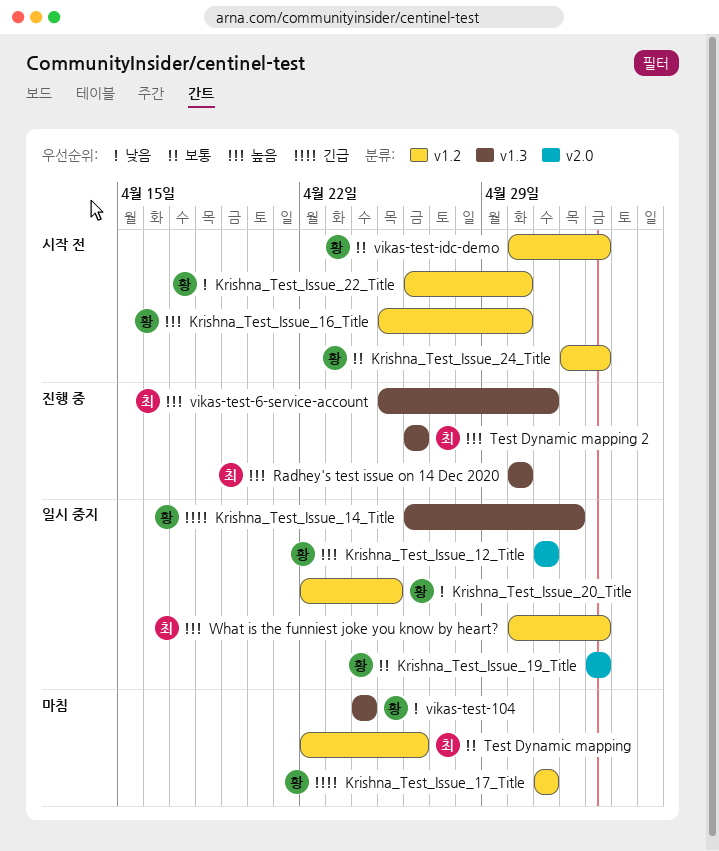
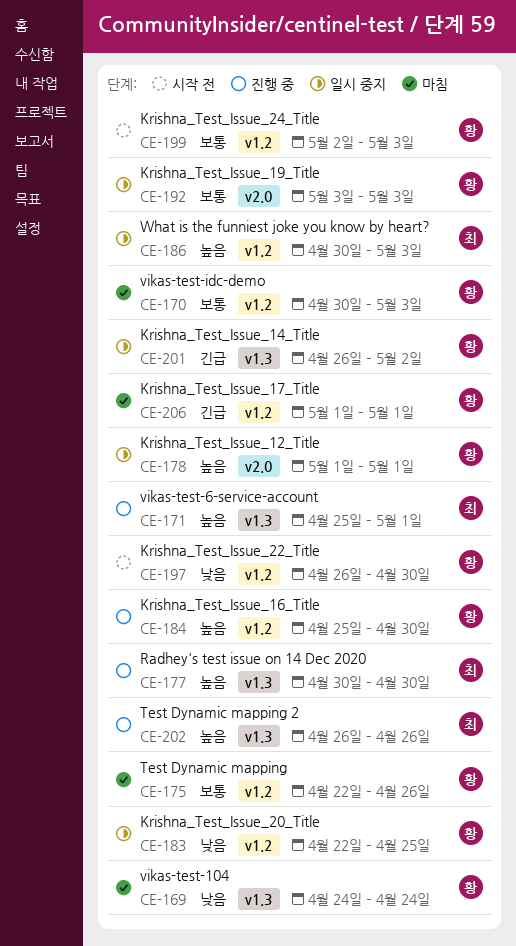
Krishna_Test_Issue_16_Title, status: 시작 전 -> 진행 중
Test Dynamic mapping, owner: 최 -> 황
vikas-test-idc-demo, status: 시작 전 -> 마침

